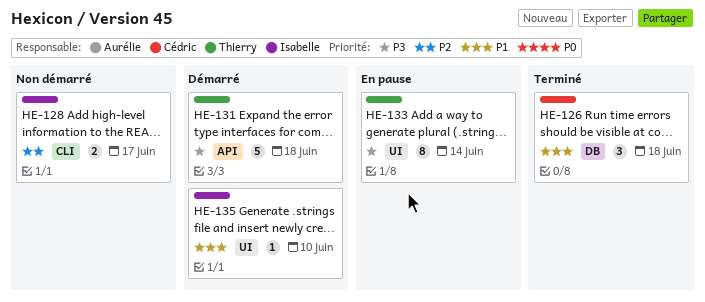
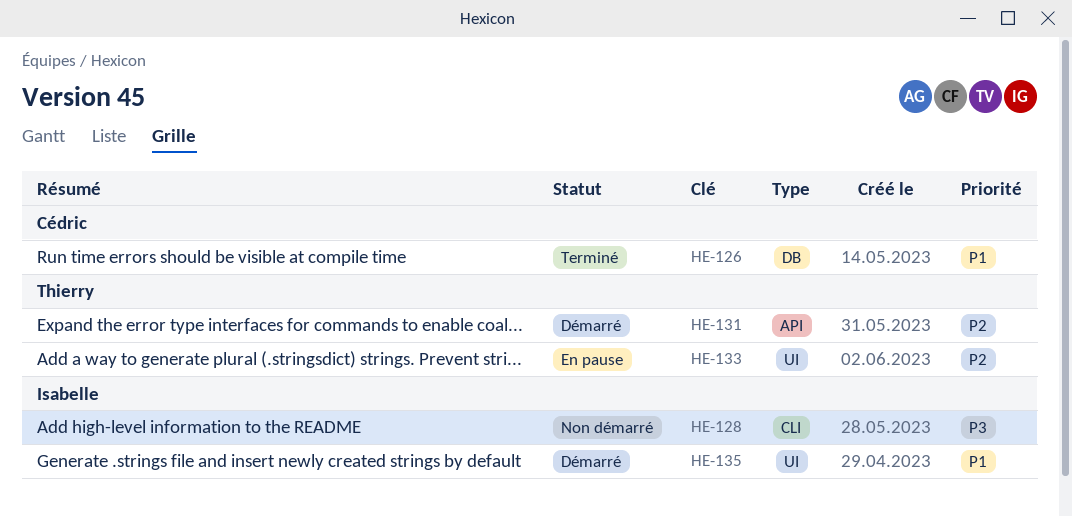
HE-128, priority: P2 -> P3
HE-131, priority: P3 -> P2
HE-133, priority: P3 -> P2

